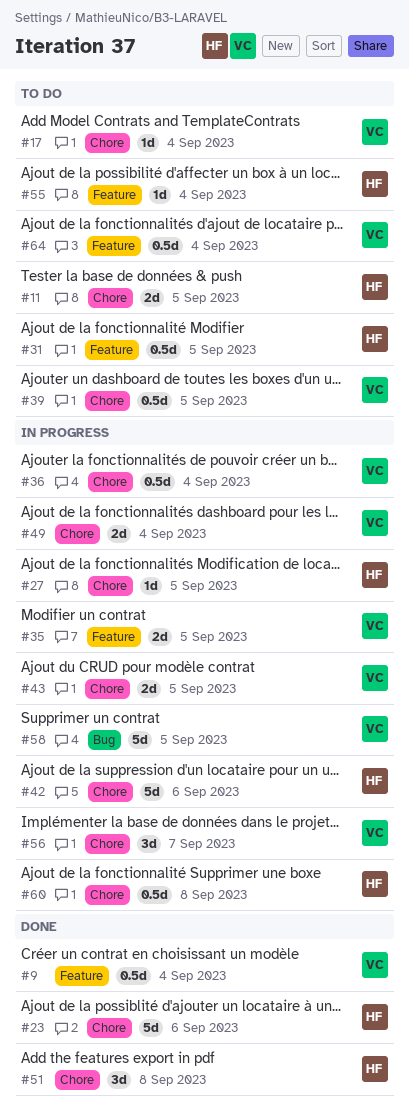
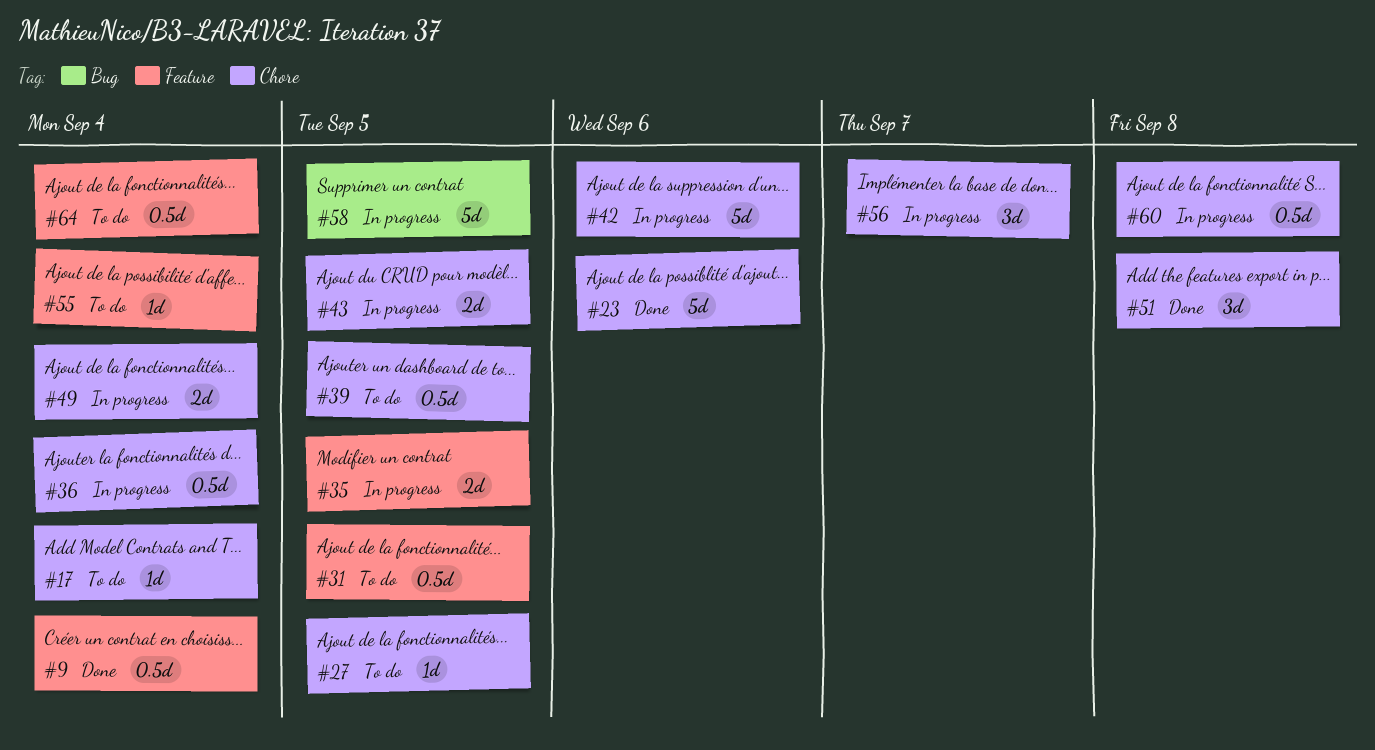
#11: present -> none
#27, status: In progress -> To do

